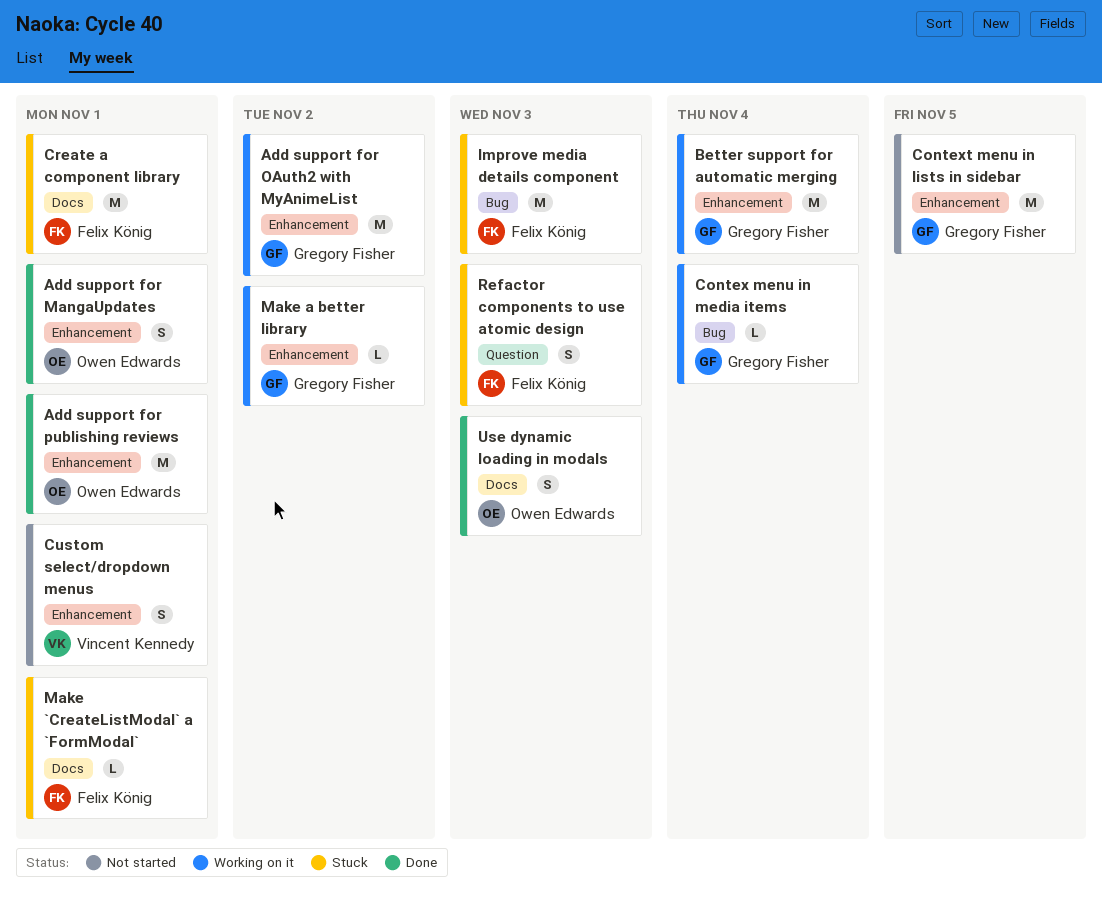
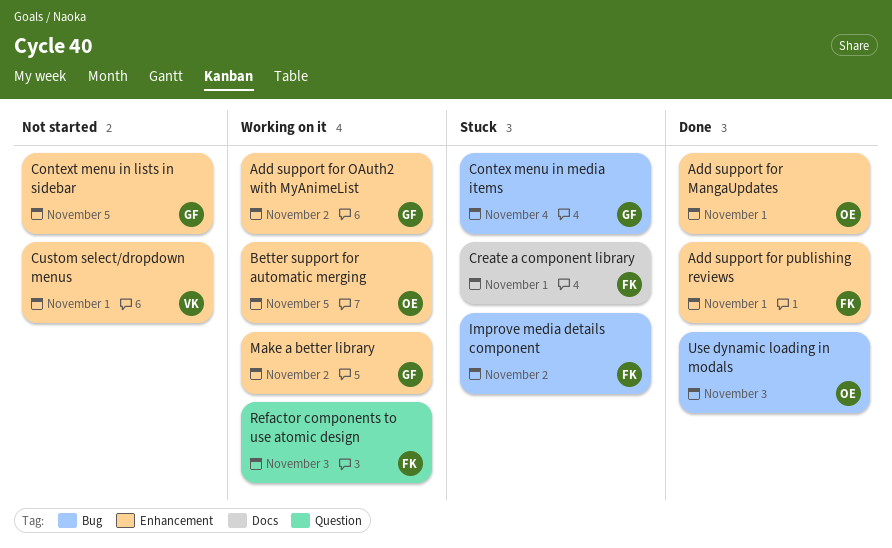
Add support for publishing reviews, owner: Owen Edwards -> Felix König
Better support for automatic merging, owner: Gregory Fisher -> Owen Edwards
Better support for automatic merging, due: Nov 4 -> Nov 5
Contex menu in media items, status: Working on it -> Stuck
Improve media details component, due: Nov 3 -> Nov 2
Make `CreateListModal` a `FormModal`: present -> none
Refactor components to use atomic design, status: Stuck -> Working on it
Use dynamic loading in modals, label: Docs -> Bug

